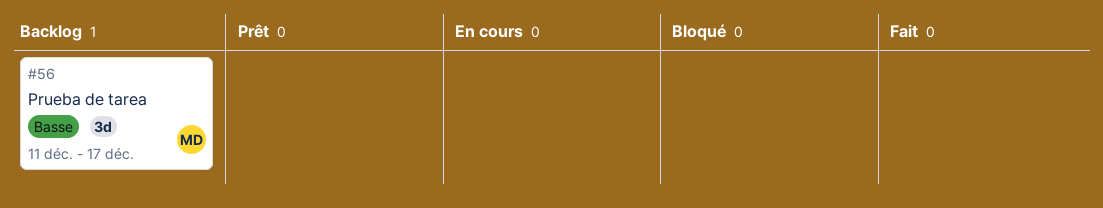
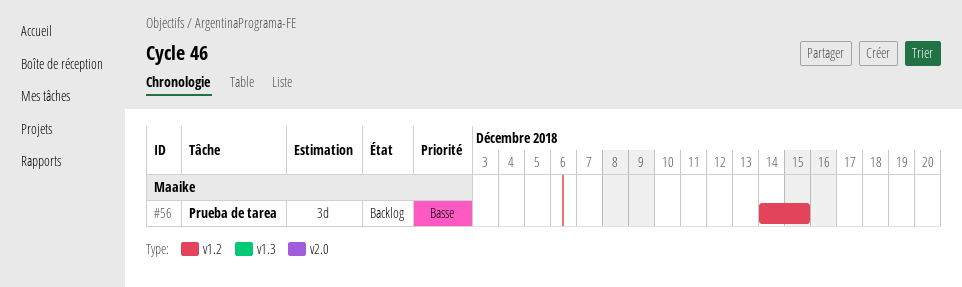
#56, start: Dec 11 -> Dec 14
#56, due: Dec 17 -> Dec 15

